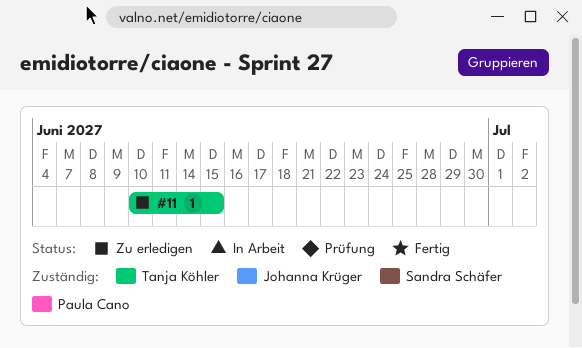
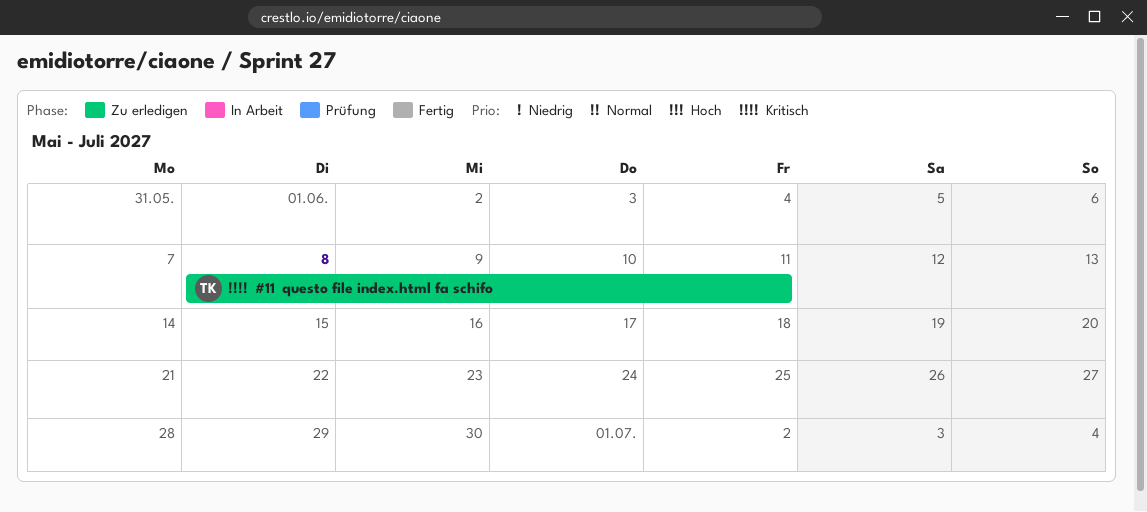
#11, start: Jun 10 -> Jun 8
#11, due: Jun 15 -> Jun 11

